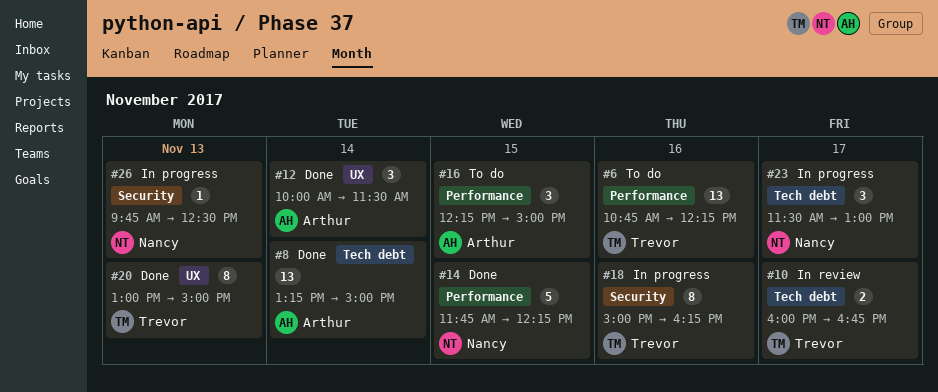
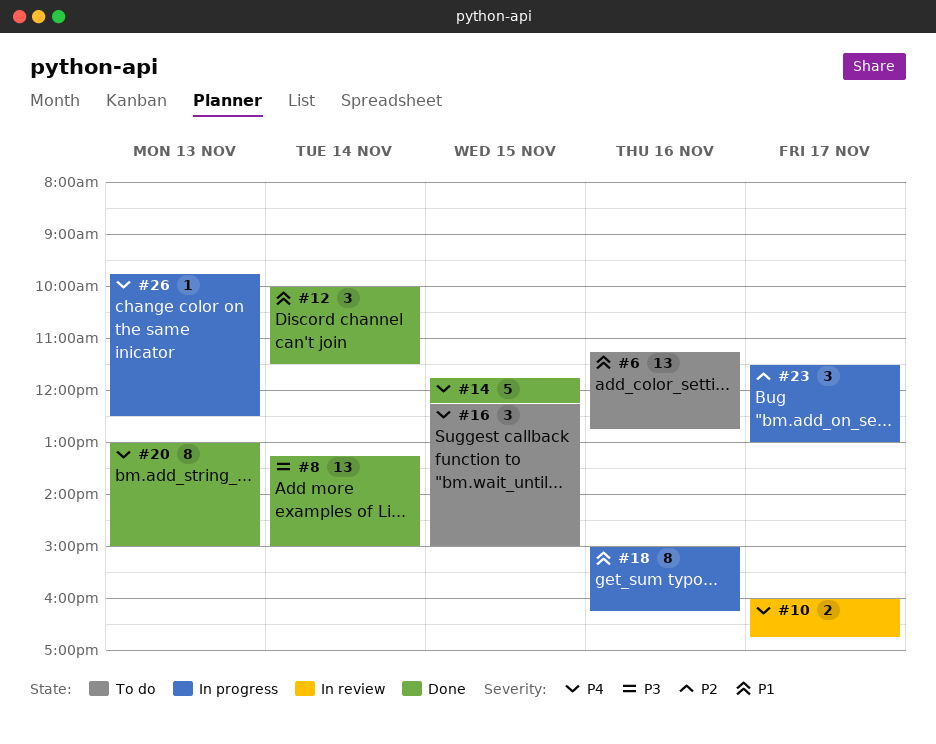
#6, begins: 10:45 -> 11:15
#6, ends: 12:15 -> 12:45

